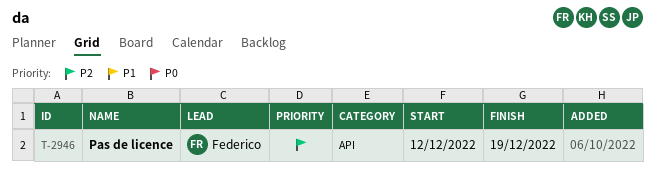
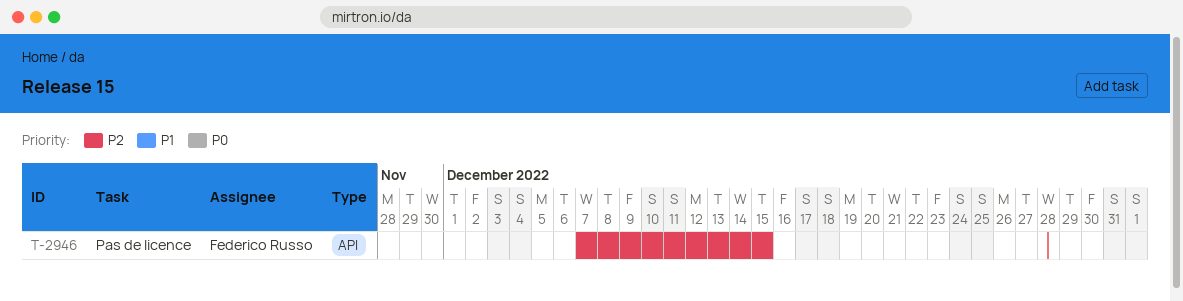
T-2946, start: Dec 12 -> Dec 7
T-2946, due: Dec 19 -> Dec 15

